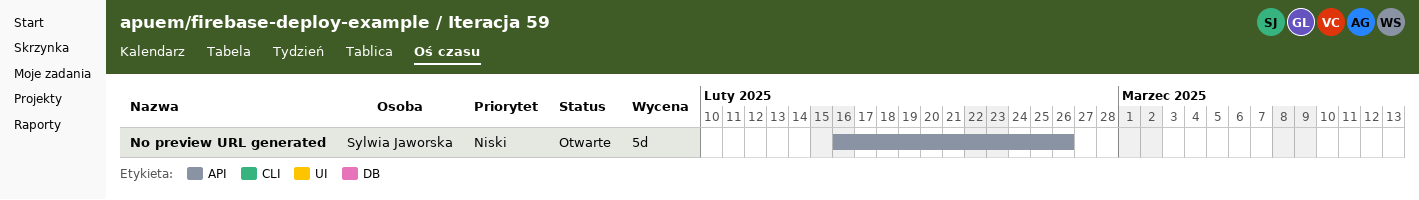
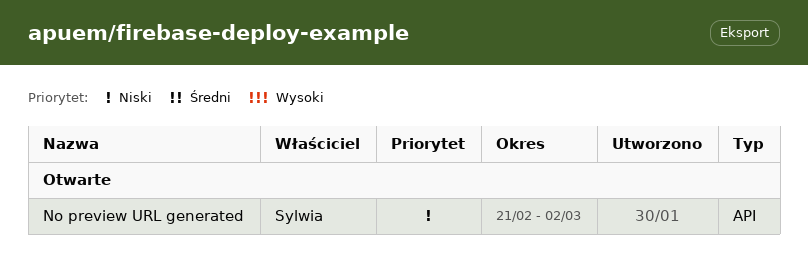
No preview URL generated, start: Feb 16 -> Feb 21
No preview URL generated, due: Feb 26 -> Mar 2

